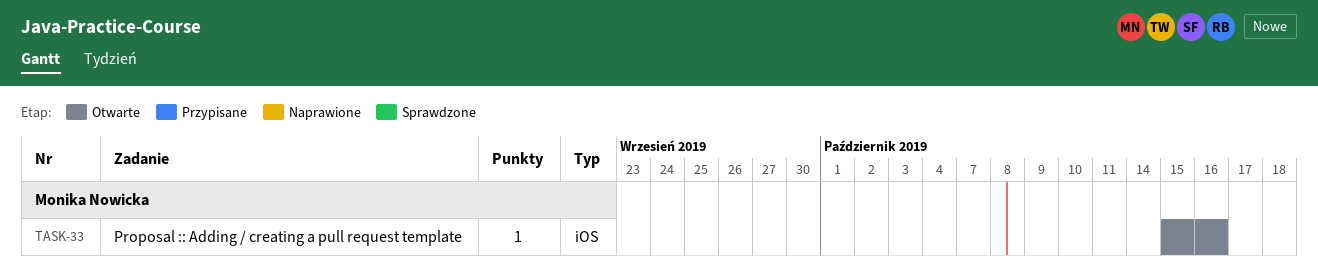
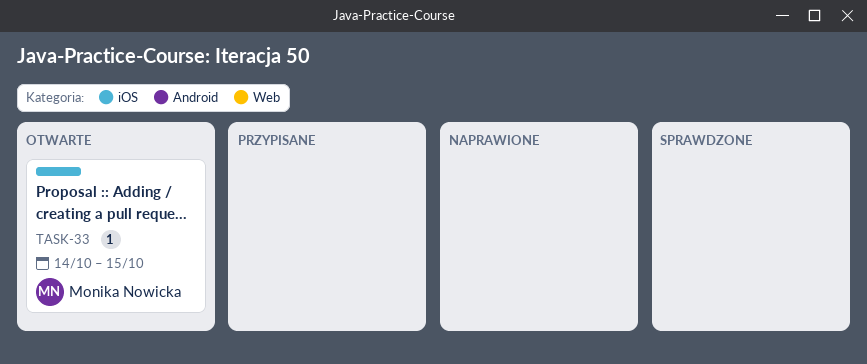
TASK-33, start: Oct 15 -> Oct 14
TASK-33, due: Oct 16 -> Oct 15

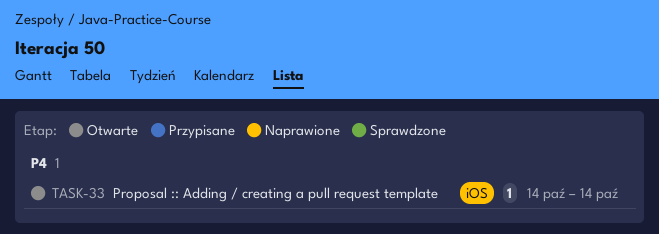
TASK-33, due: Oct 15 -> Oct 14

